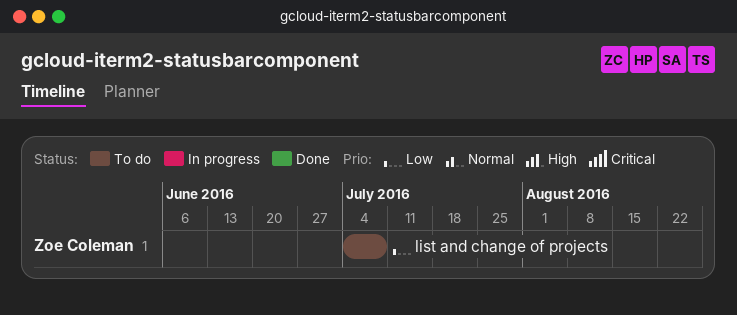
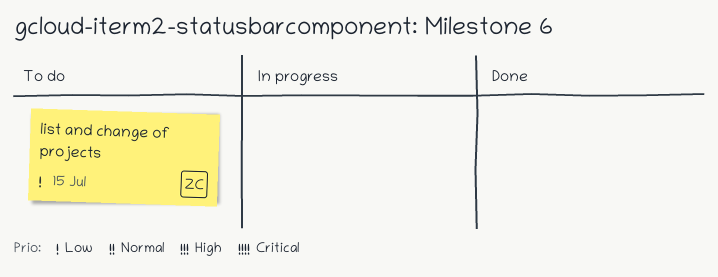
list and change of projects, due: Jul 8 -> Jul 15

